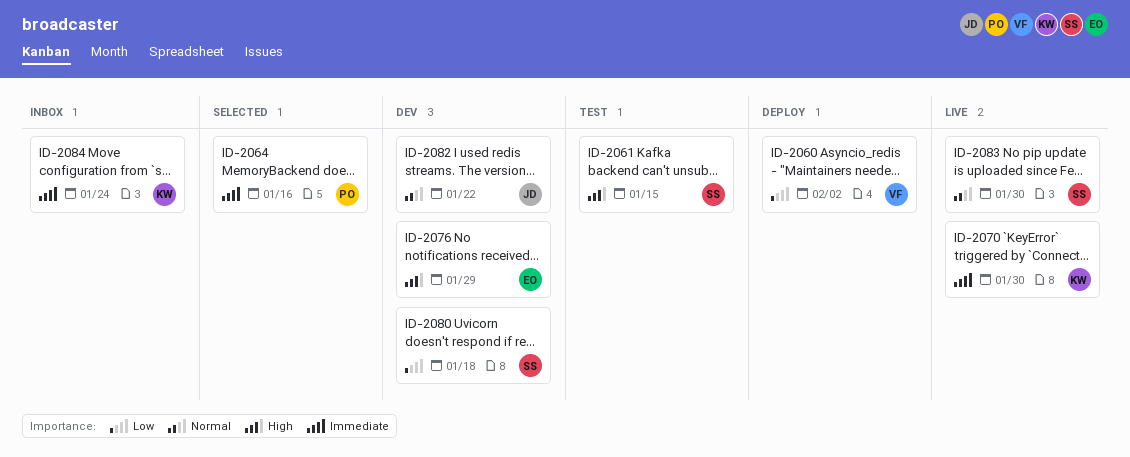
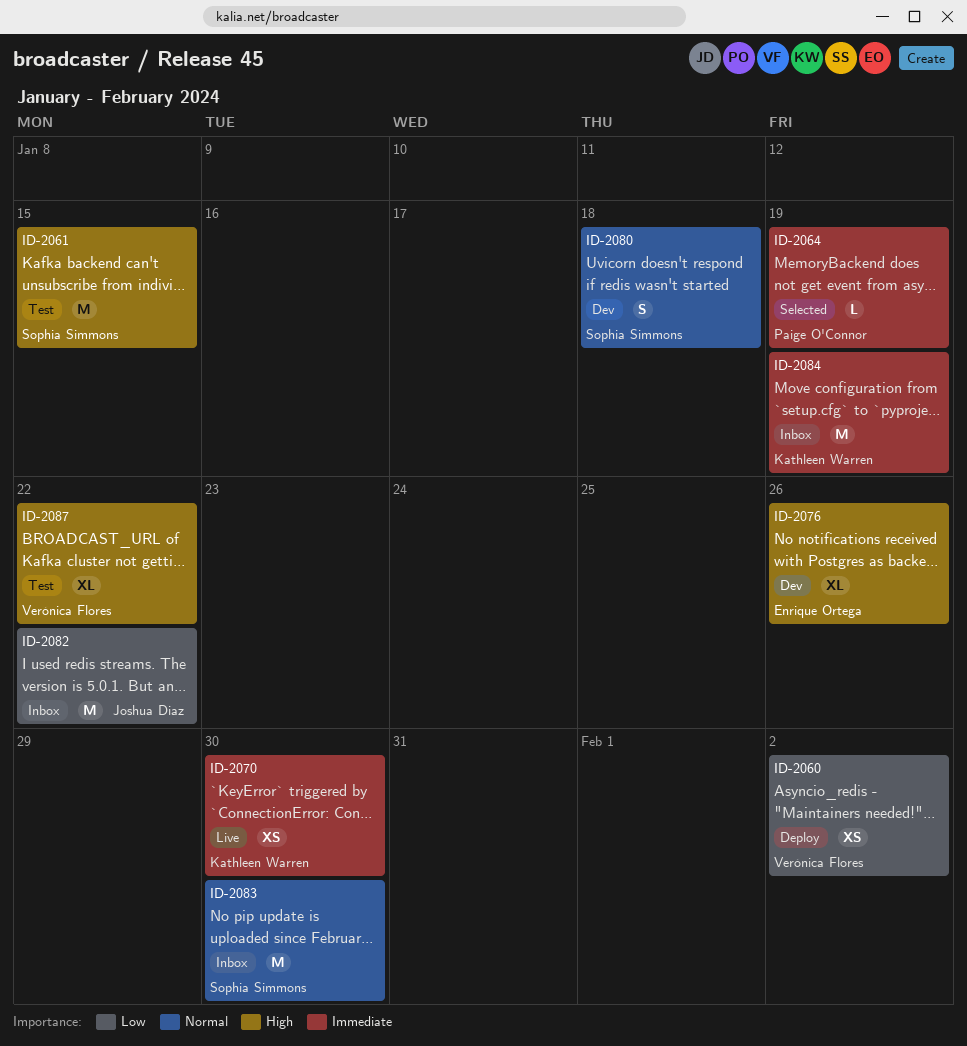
ID-2064, due: Jan 16 -> Jan 19
ID-2076, due: Jan 29 -> Jan 26
ID-2080, priority: Low -> Normal
ID-2082, status: Dev -> Inbox
ID-2082, priority: Normal -> Low
ID-2083, status: Live -> Inbox
ID-2084, due: Jan 24 -> Jan 19
ID-2087: none -> present

